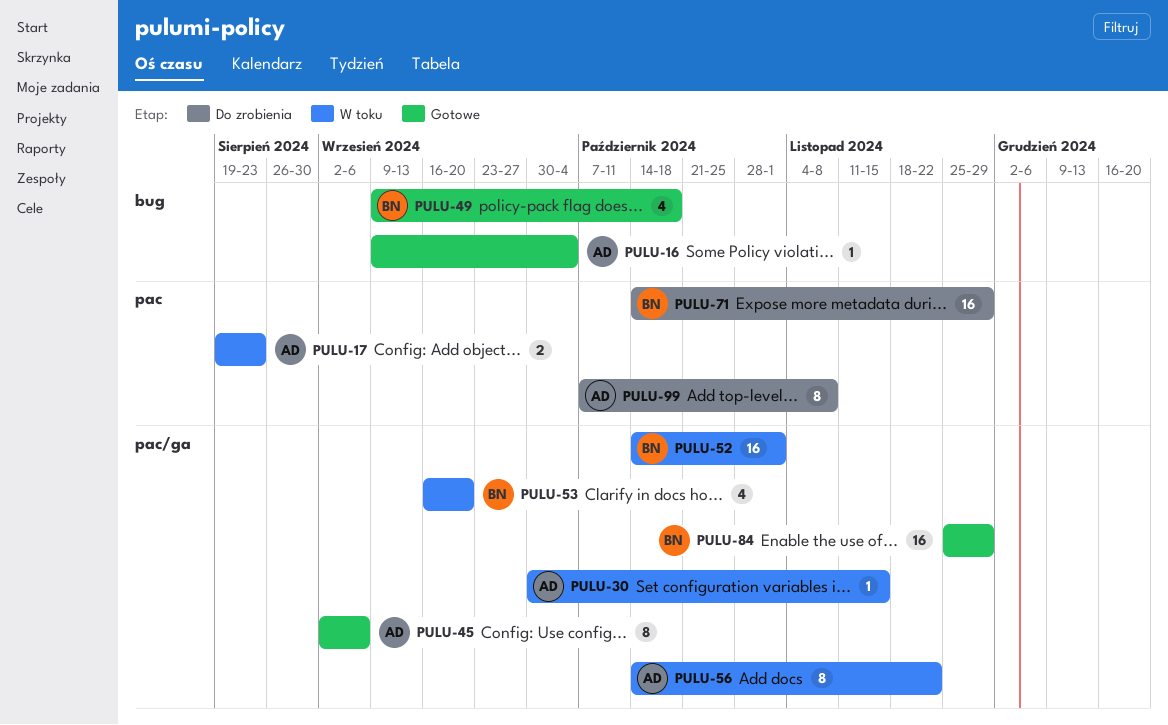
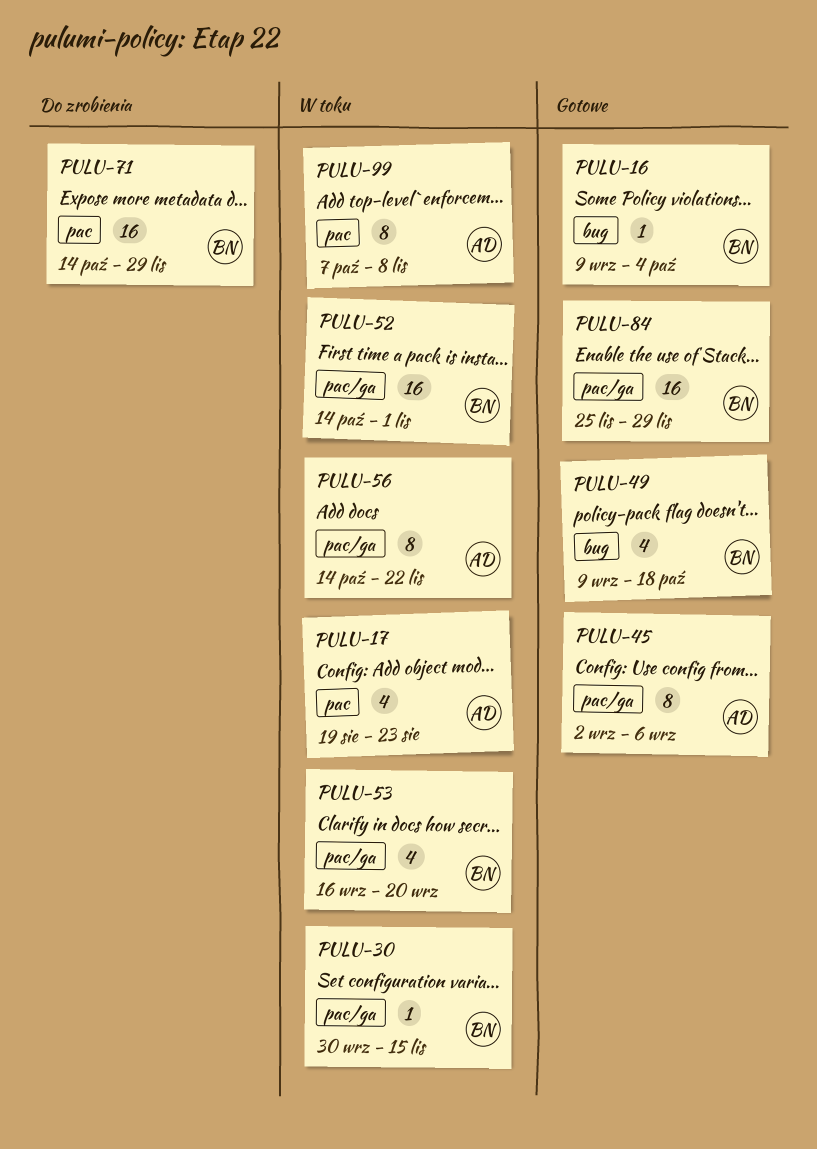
PULU-16, owner: AD -> BN
PULU-17, estimate: 2 -> 4
PULU-30, owner: AD -> BN
PULU-99, status: Do zrobienia -> W toku

